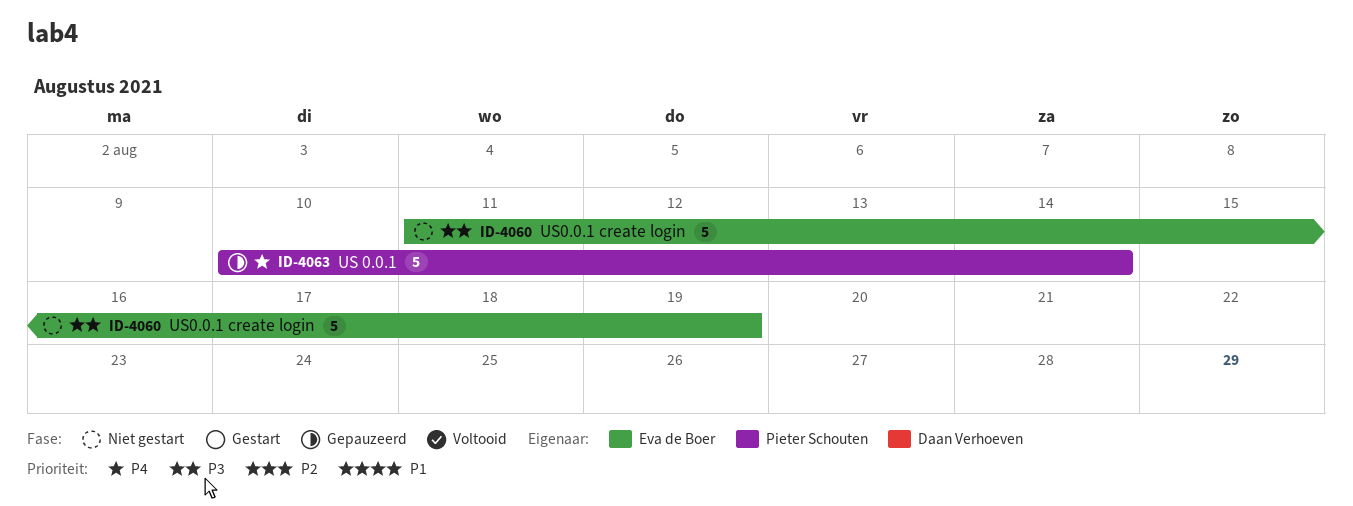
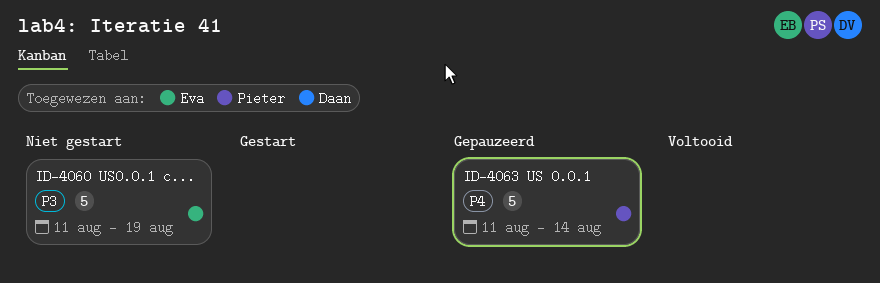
ID-4063, start: Aug 10 -> Aug 11

